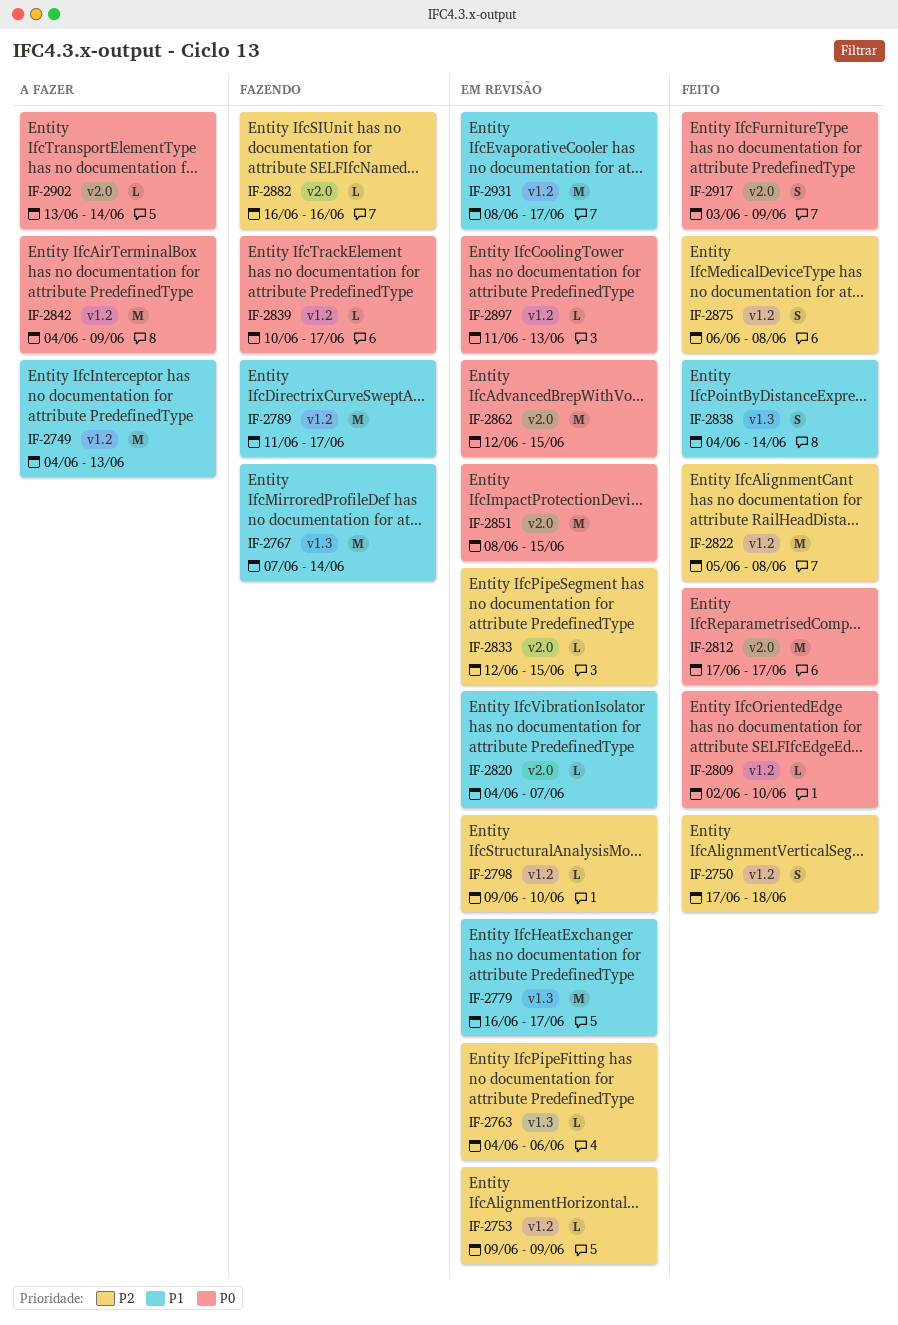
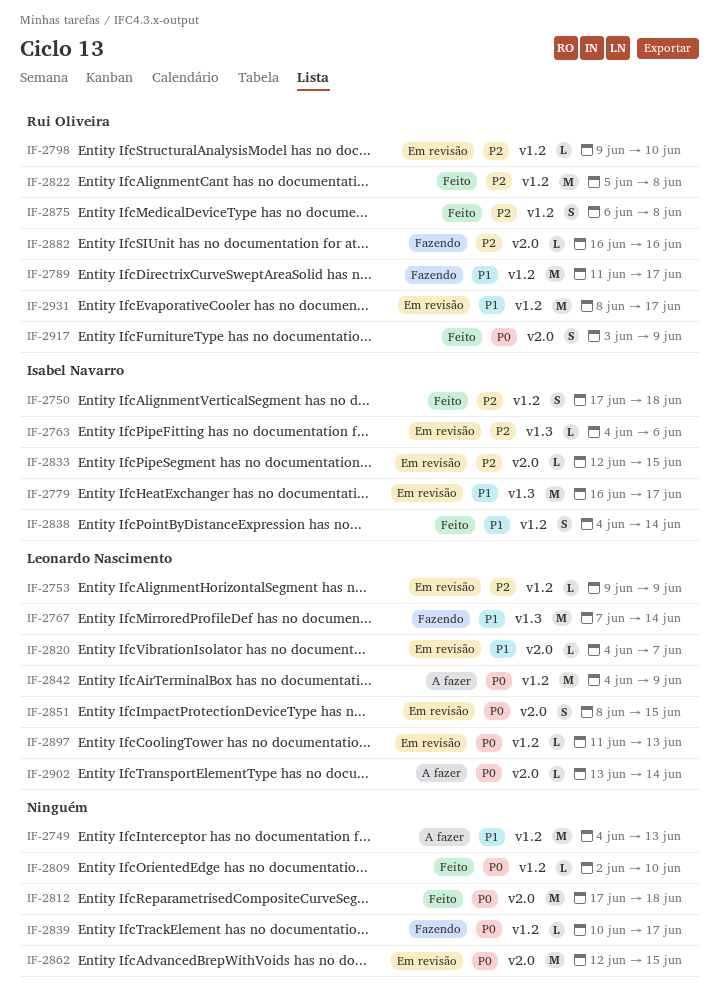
IF-2812, due: Jun 17 -> Jun 18
IF-2838, label: v1.3 -> v1.2
IF-2851, estimate: M -> S

